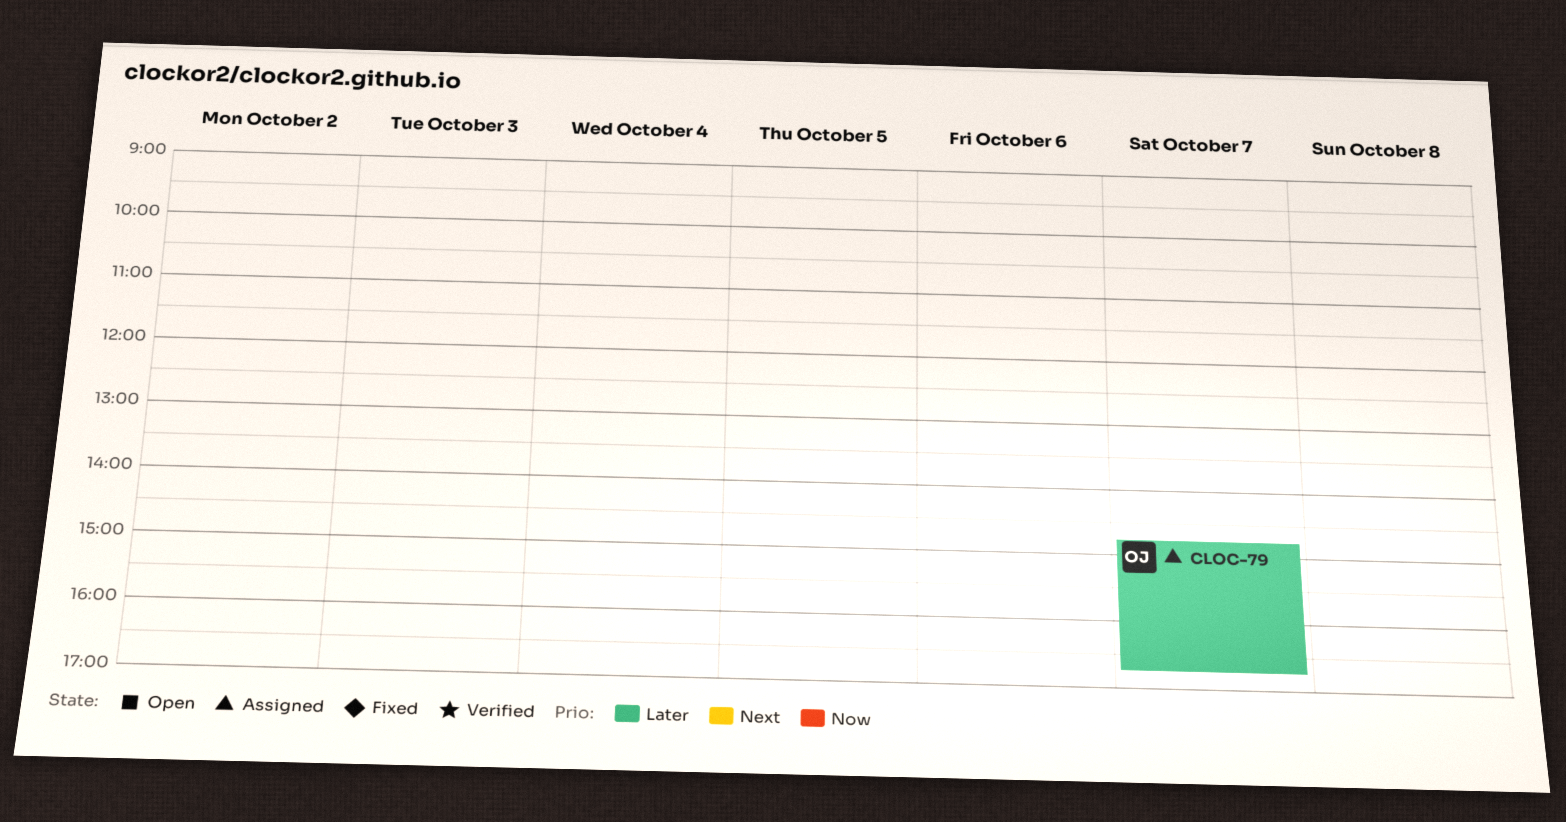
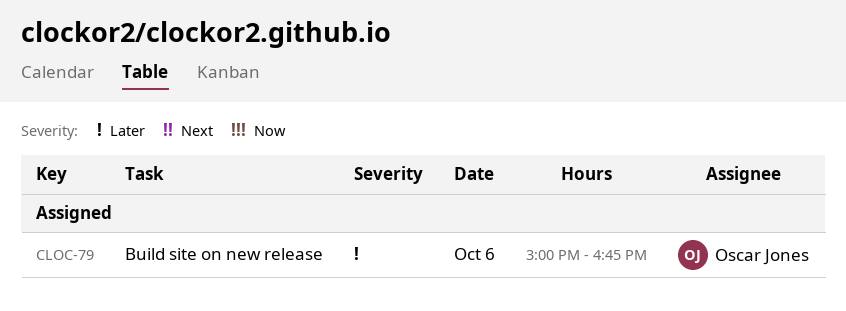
CLOC-79, day: Oct 7 -> Oct 6
CLOC-79, begins: 14:45 -> 15:00

